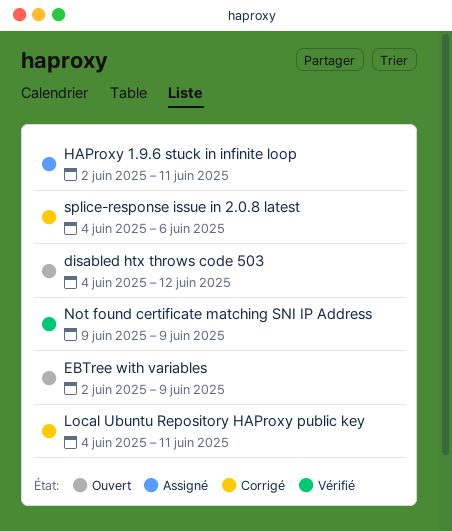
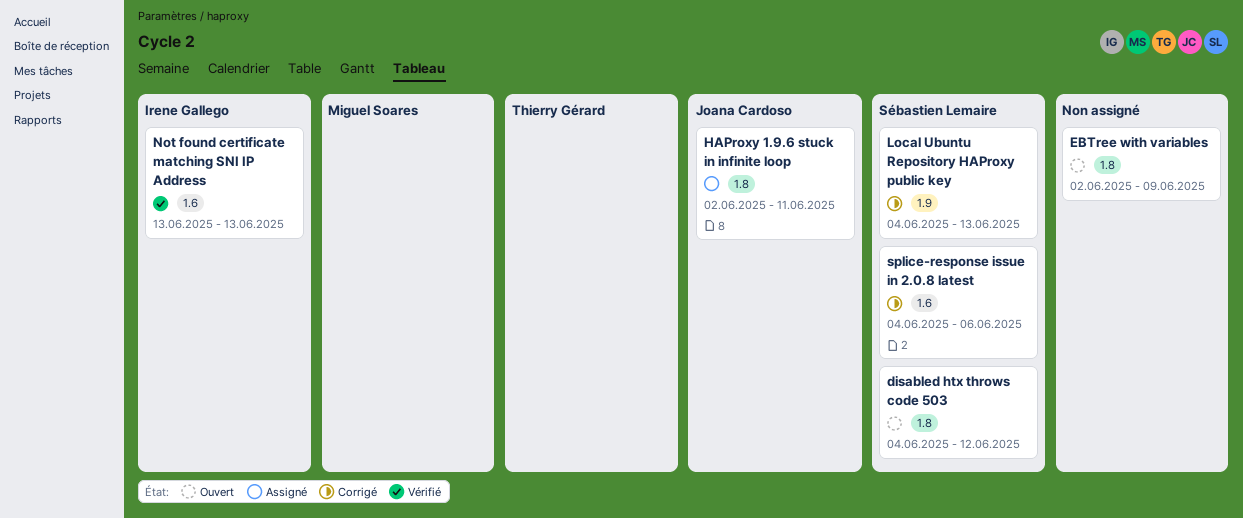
Local Ubuntu Repository HAProxy public key, due: Jun 11 -> Jun 13
Not found certificate matching SNI IP Address, start: Jun 9 -> Jun 13
Not found certificate matching SNI IP Address, due: Jun 9 -> Jun 13

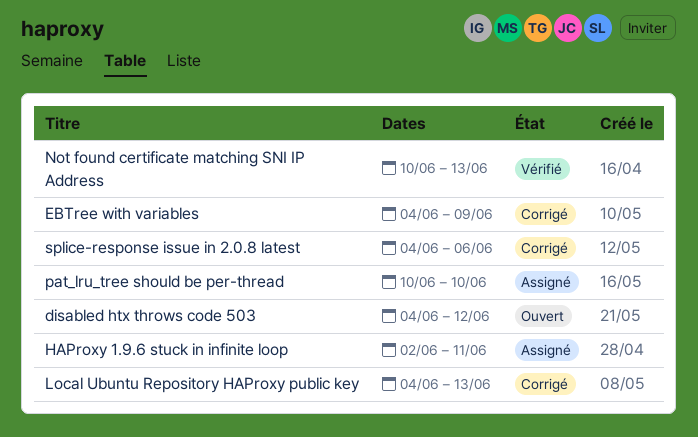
EBTree with variables, status: Ouvert -> Corrigé
EBTree with variables, start: Jun 2 -> Jun 4
Not found certificate matching SNI IP Address, start: Jun 13 -> Jun 10
pat_lru_tree should be per-thread: none -> present

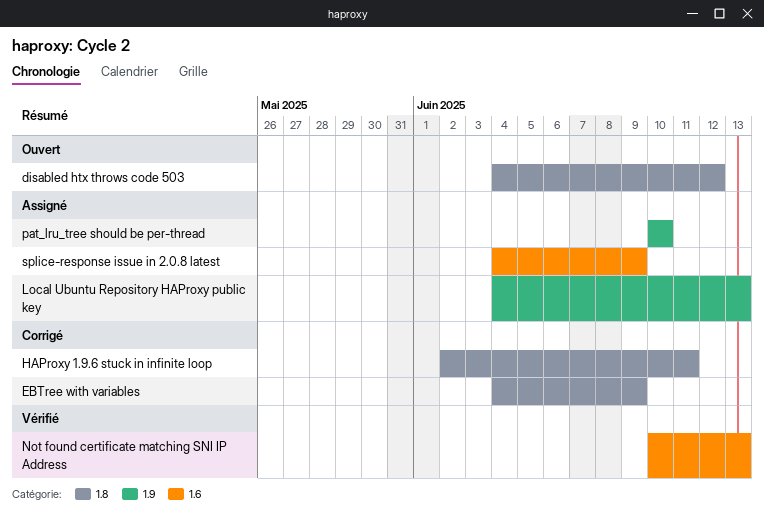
HAProxy 1.9.6 stuck in infinite loop, status: Assigné -> Corrigé
Local Ubuntu Repository HAProxy public key, status: Corrigé -> Assigné
splice-response issue in 2.0.8 latest, status: Corrigé -> Assigné
splice-response issue in 2.0.8 latest, due: Jun 6 -> Jun 9

